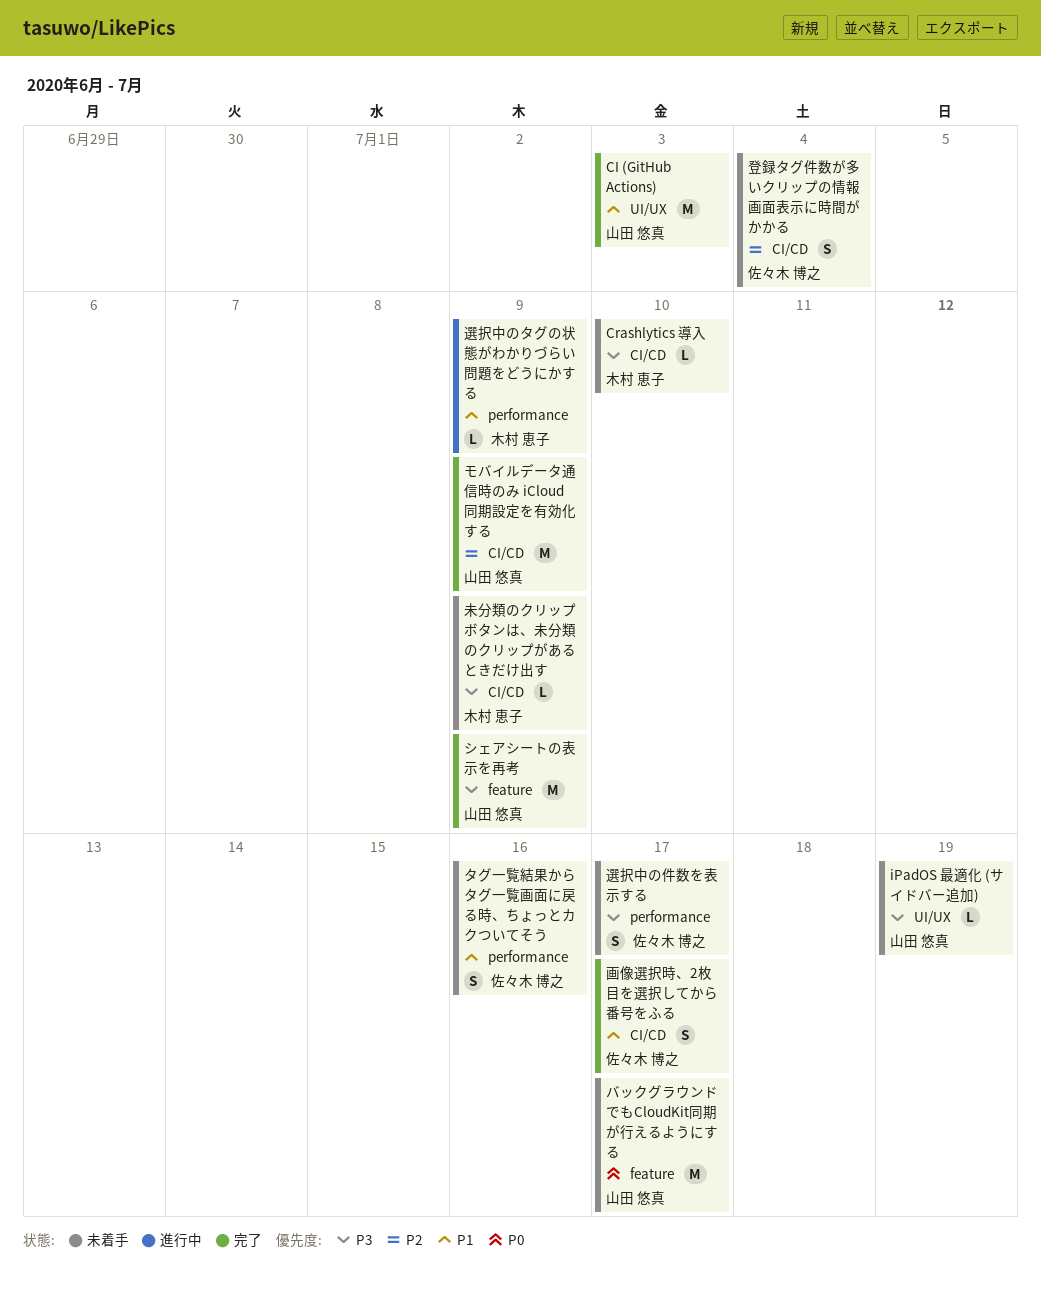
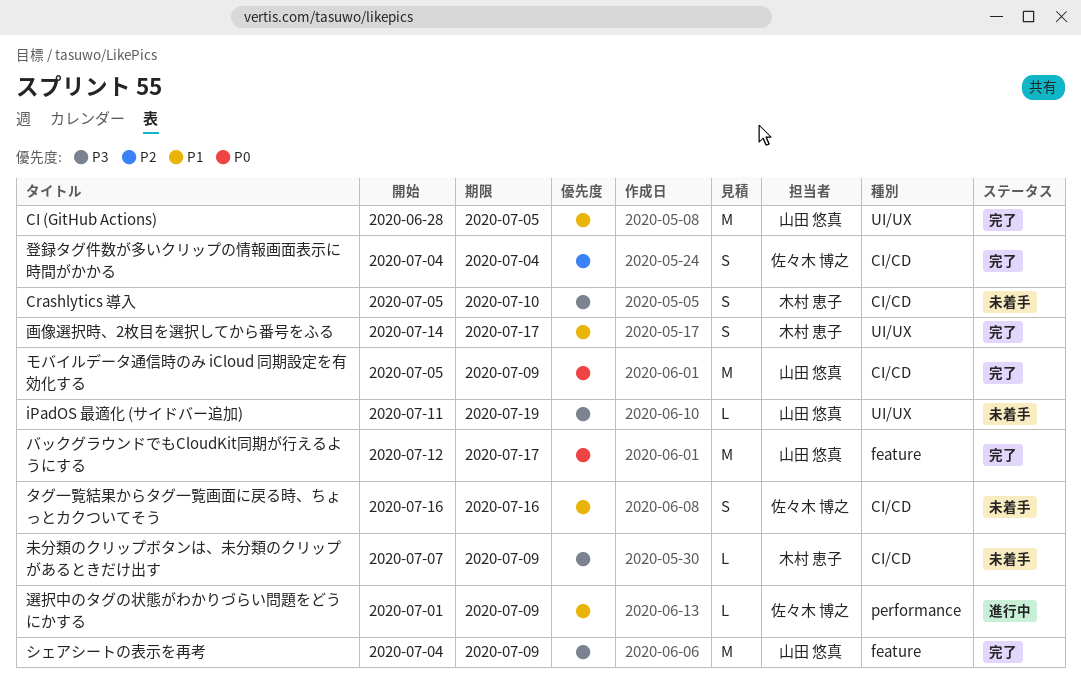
CI (GitHub Actions), due: Jul 3 -> Jul 5
Crashlytics 導入, estimate: L -> S
タグ一覧結果からタグ一覧画面に戻る時、ちょっとカクついてそう, label: performance -> CI/CD
バックグラウンドでもCloudKit同期が行えるようにする, status: 未着手 -> 完了
モバイルデータ通信時のみ iCloud 同期設定を有効化する, priority: P2 -> P0
画像選択時、2枚目を選択してから番号をふる, owner: 佐々木 博之 -> 木村 恵子
画像選択時、2枚目を選択してから番号をふる, label: CI/CD -> UI/UX
登録タグ件数が多いクリップの情報画面表示に時間がかかる, status: 未着手 -> 完了
選択中のタグの状態がわかりづらい問題をどうにかする, owner: 木村 恵子 -> 佐々木 博之
選択中の件数を表示する: present -> none

